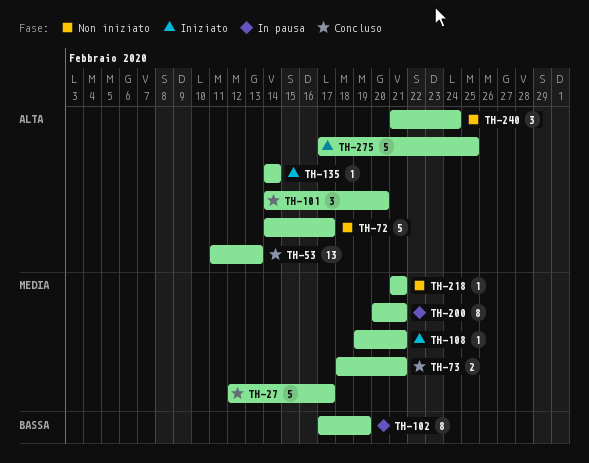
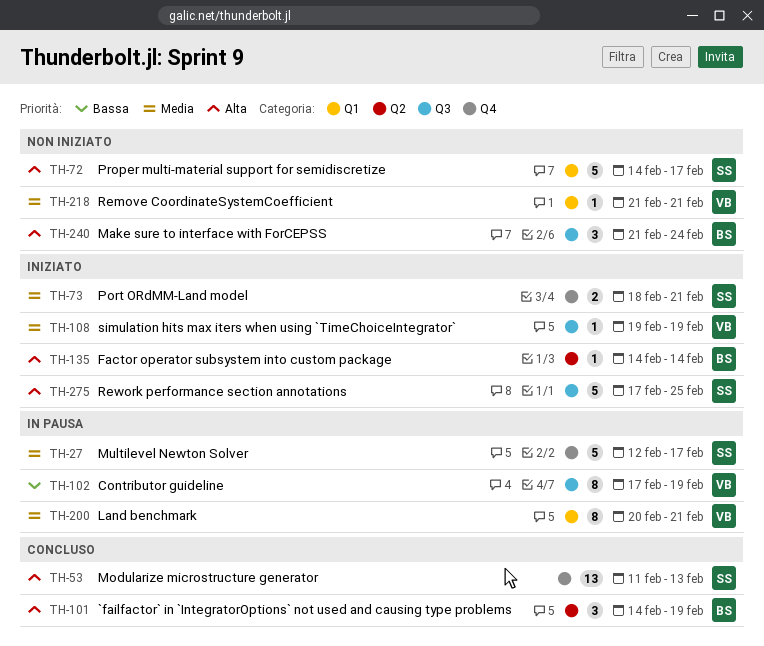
TH-27, status: Concluso -> In pausa
TH-73, status: Concluso -> Iniziato
TH-101, due: Feb 20 -> Feb 19
TH-108, due: Feb 21 -> Feb 19

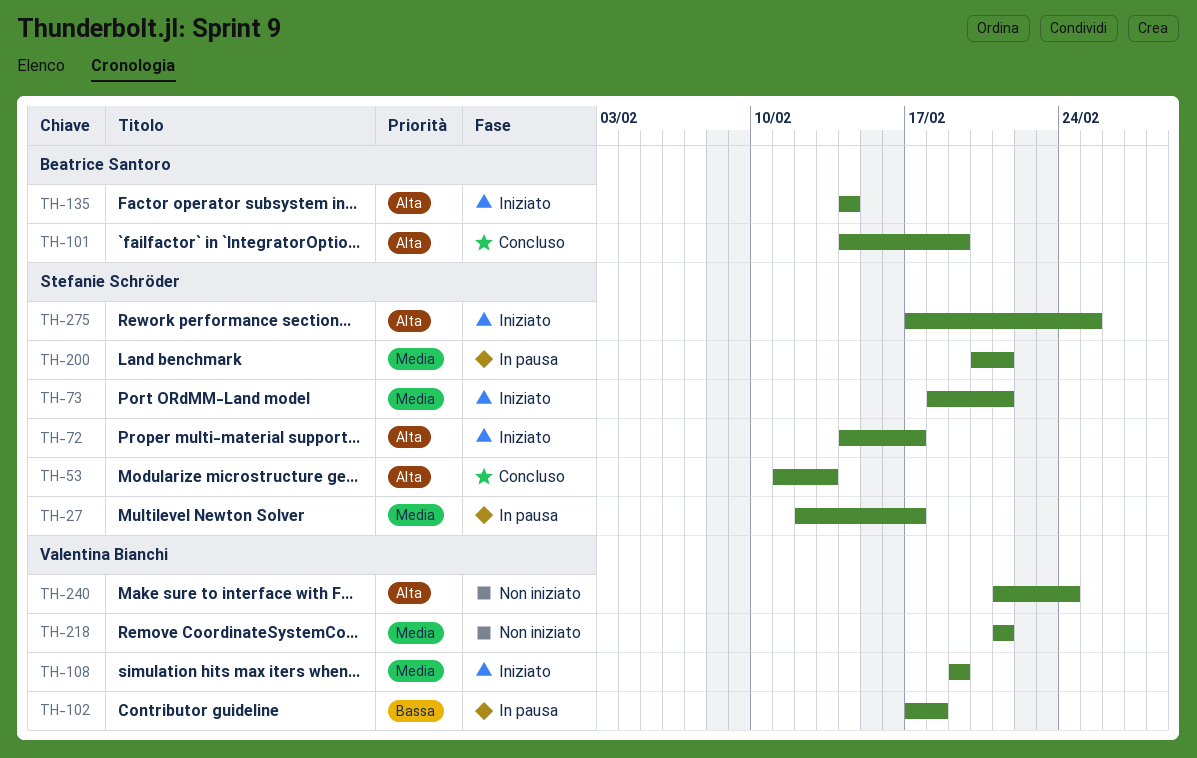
TH-72, status: Non iniziato -> Iniziato
TH-102, due: Feb 19 -> Feb 18
TH-200, owner: Valentina Bianchi -> Stefanie Schröder
TH-240, owner: Beatrice Santoro -> Valentina Bianchi

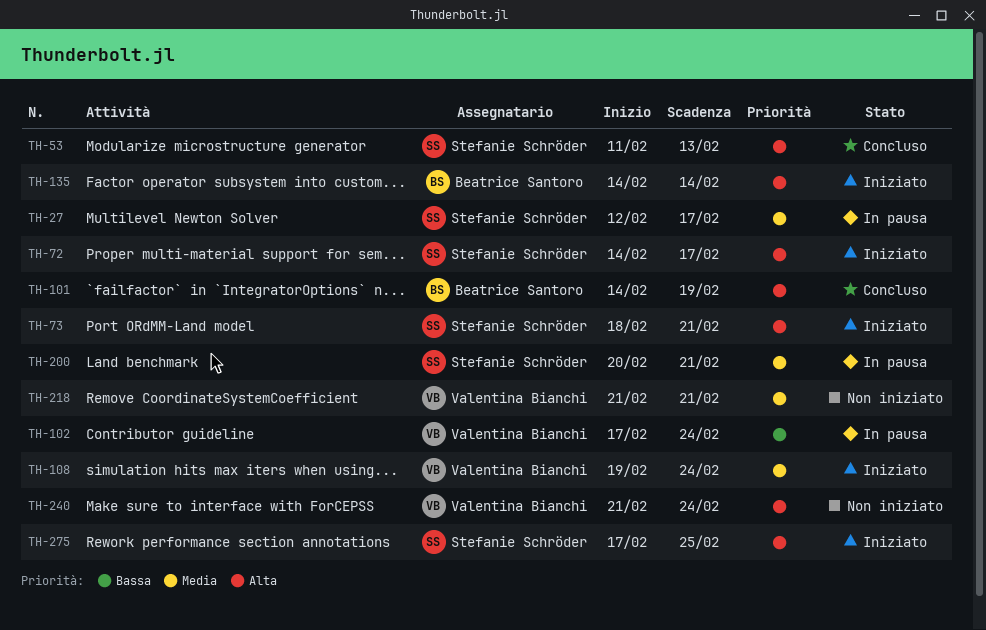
TH-73, priority: Media -> Alta
TH-102, due: Feb 18 -> Feb 24
TH-108, due: Feb 19 -> Feb 24

